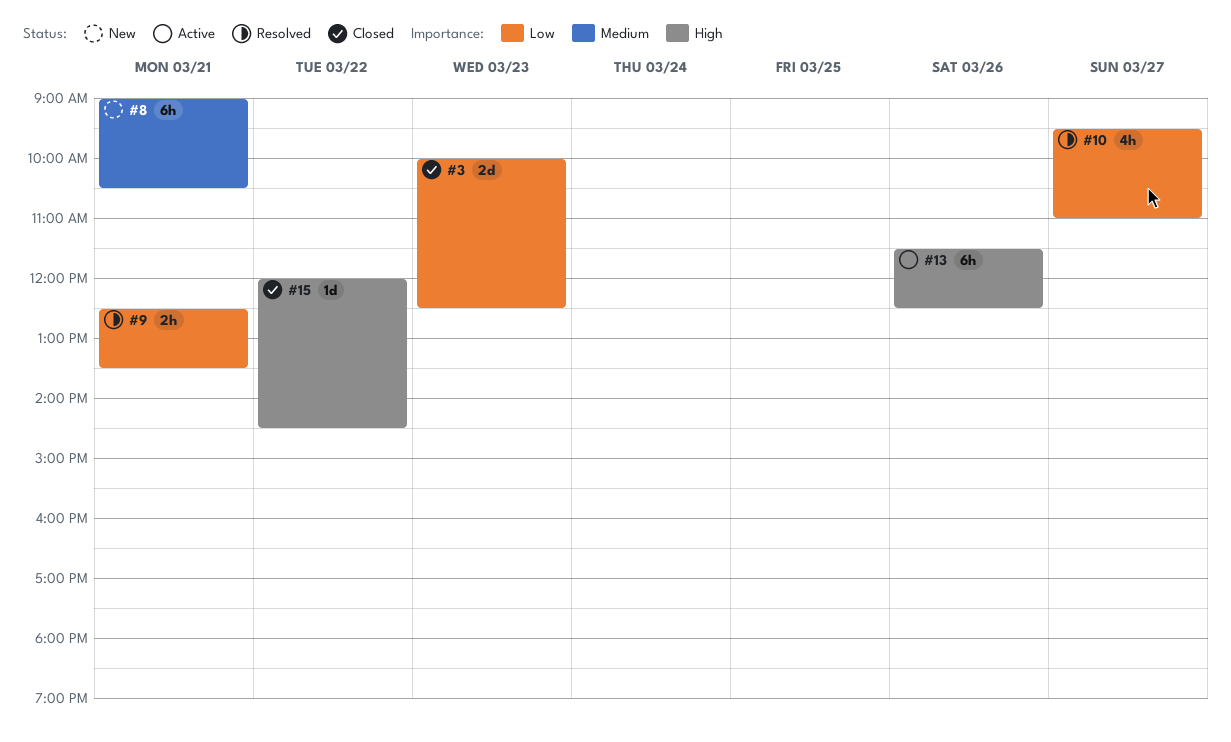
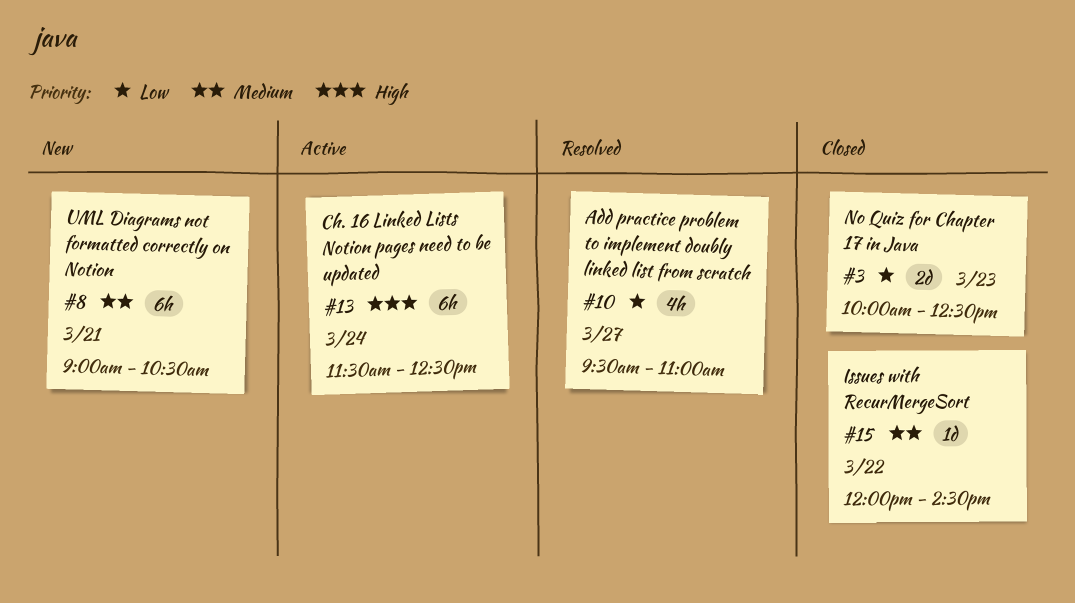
#9: present -> none
#13, day: Mar 26 -> Mar 24
#15, priority: High -> Medium

